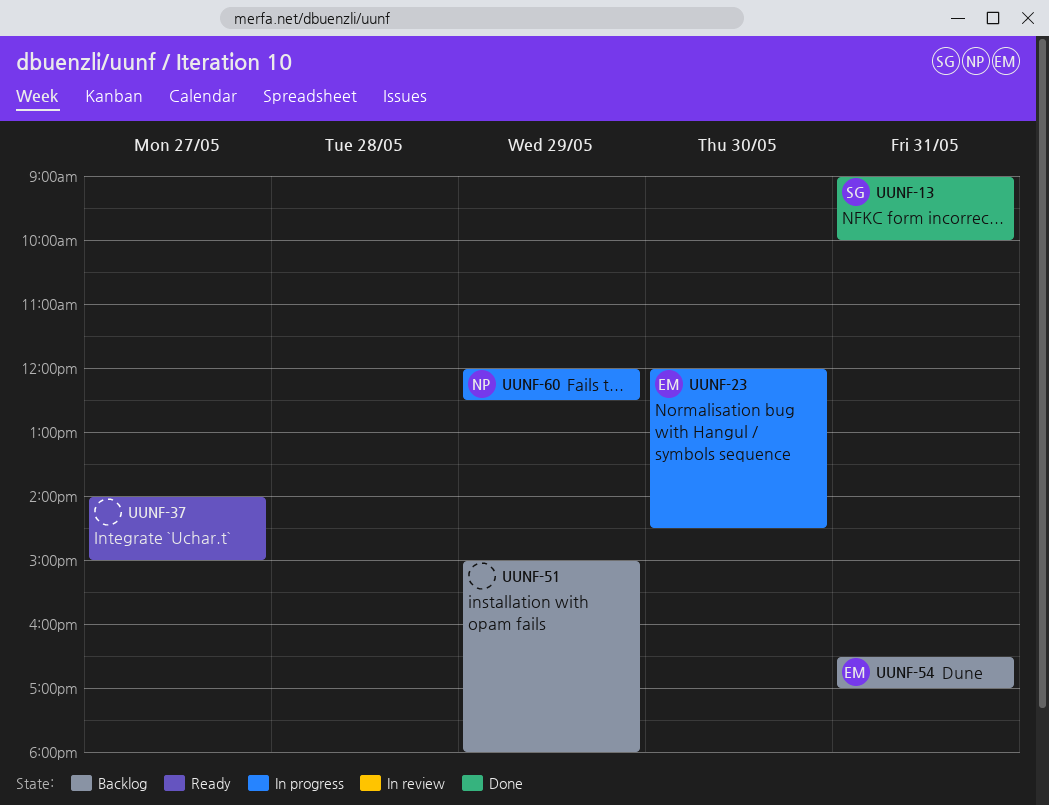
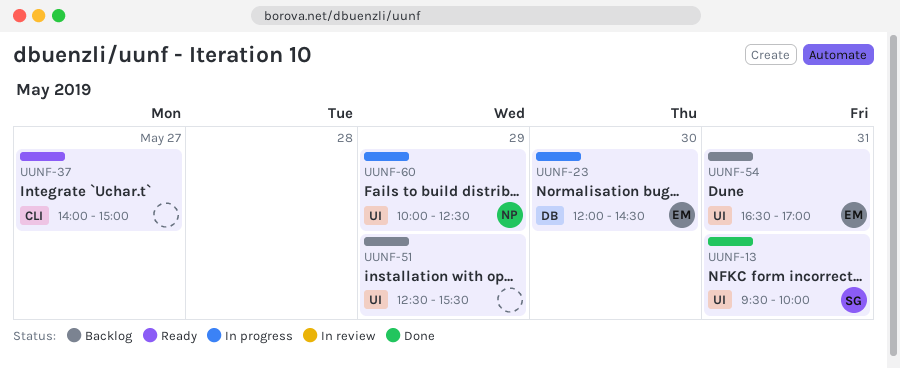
UUNF-13, begins: 09:00 -> 09:30
UUNF-51, begins: 15:00 -> 12:30
UUNF-51, ends: 18:00 -> 15:30
UUNF-60, begins: 12:00 -> 10:00

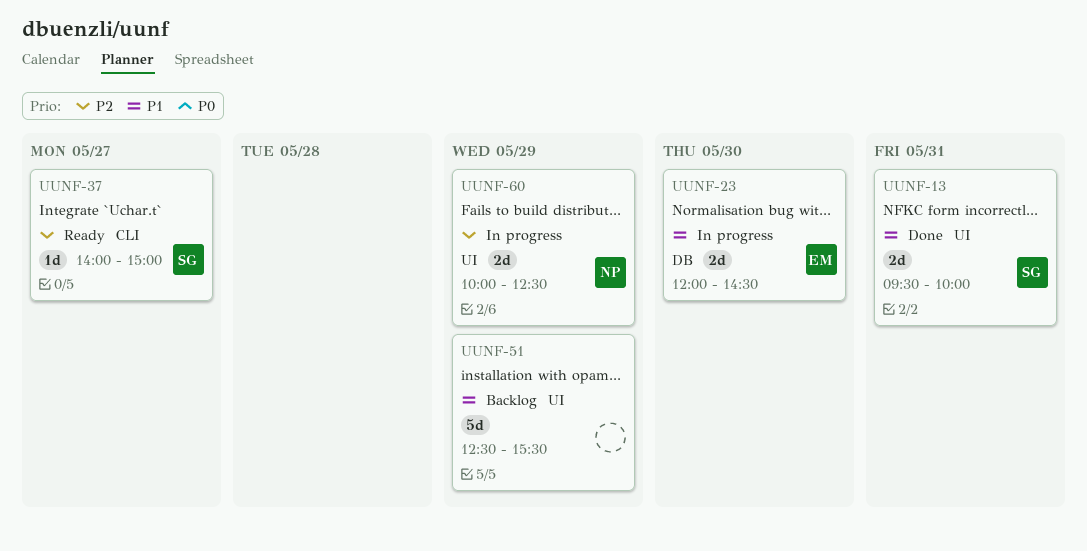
UUNF-37, owner: none -> SG
UUNF-54: present -> none

